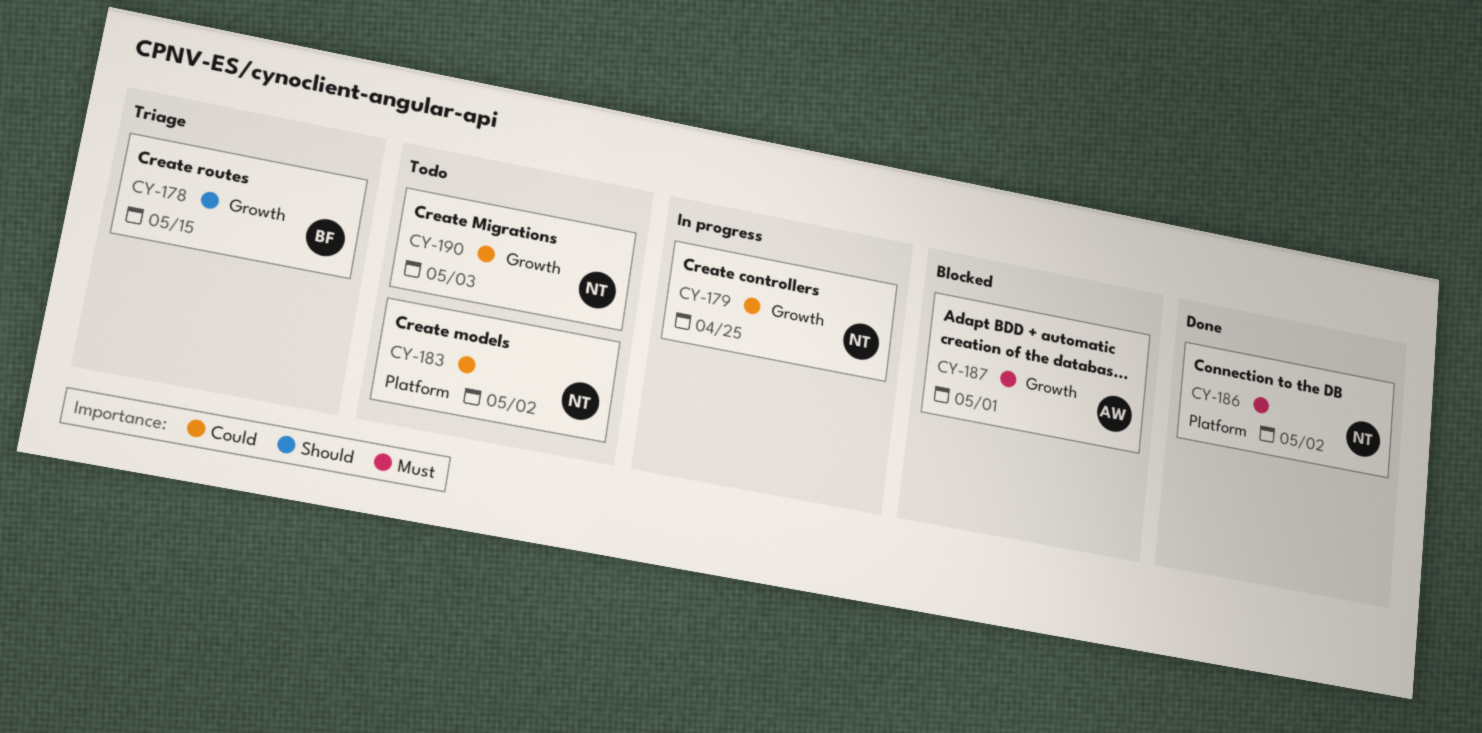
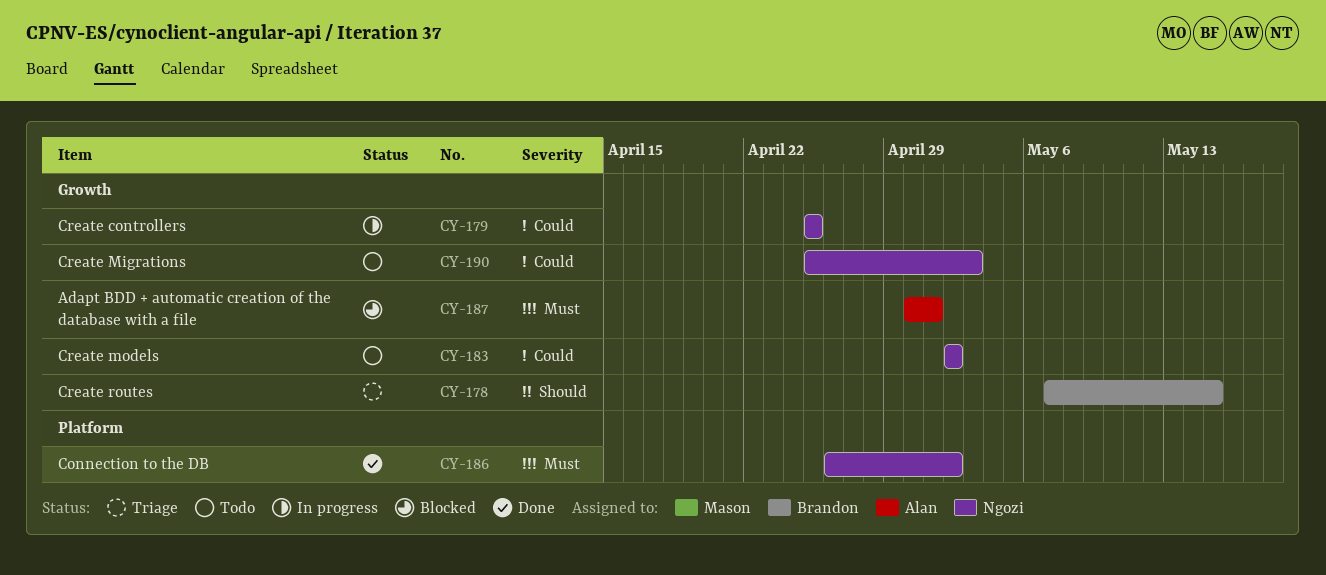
CY-183, label: Platform -> Growth

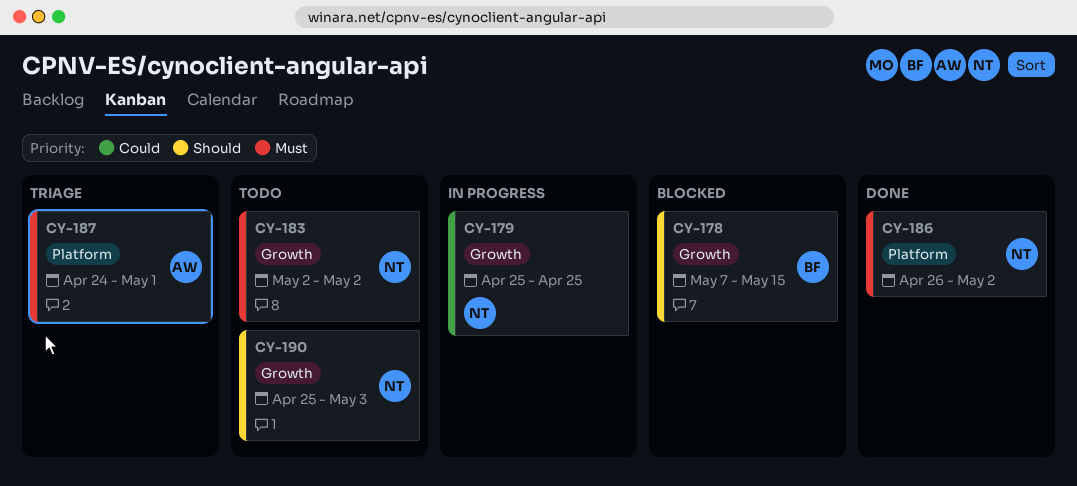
CY-178, status: Triage -> Blocked
CY-183, priority: Could -> Must
CY-187, status: Blocked -> Triage
CY-187, label: Growth -> Platform
CY-187, start: Apr 30 -> Apr 24
CY-190, priority: Could -> Should

